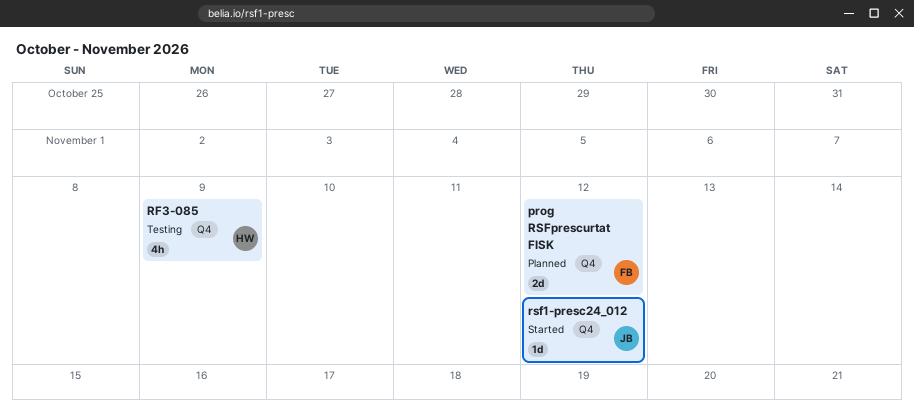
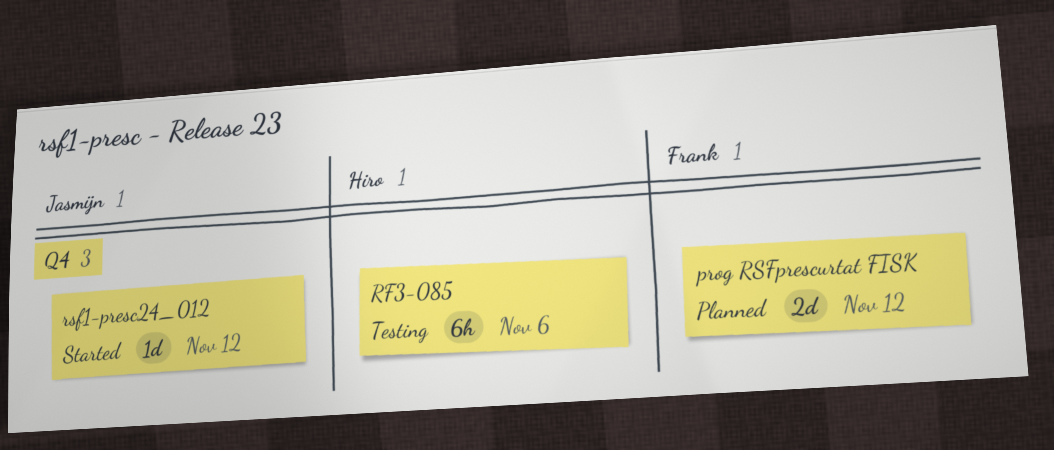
RF3-085, estimate: 4h -> 6h
RF3-085, due: Nov 9 -> Nov 6

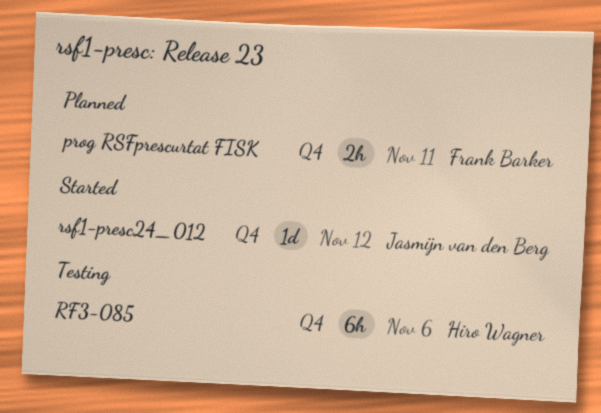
prog RSFprescurtat FISK, estimate: 2d -> 2h
prog RSFprescurtat FISK, due: Nov 12 -> Nov 11

